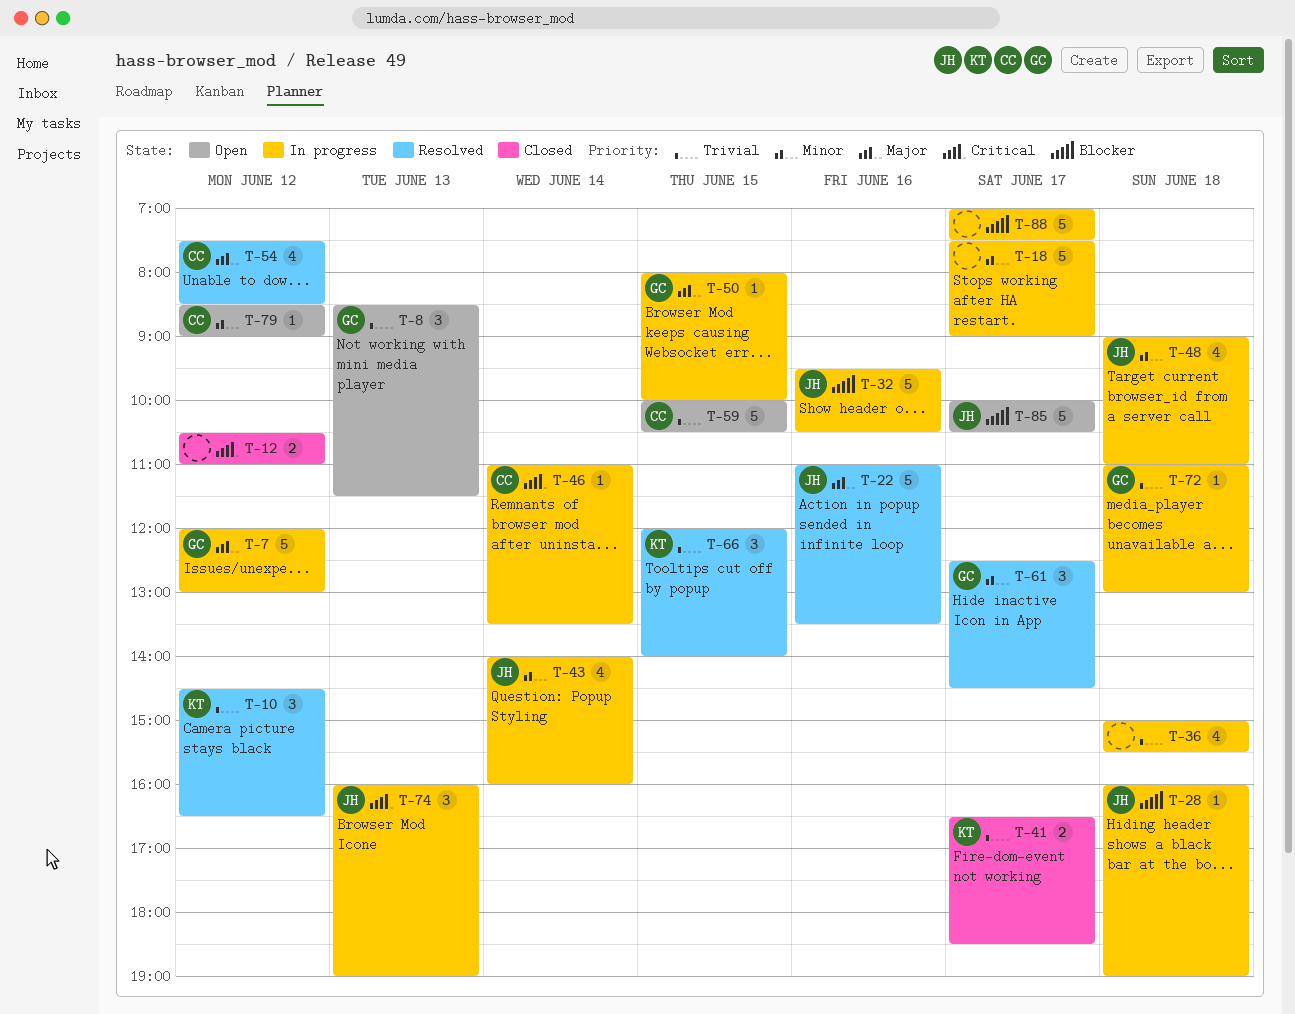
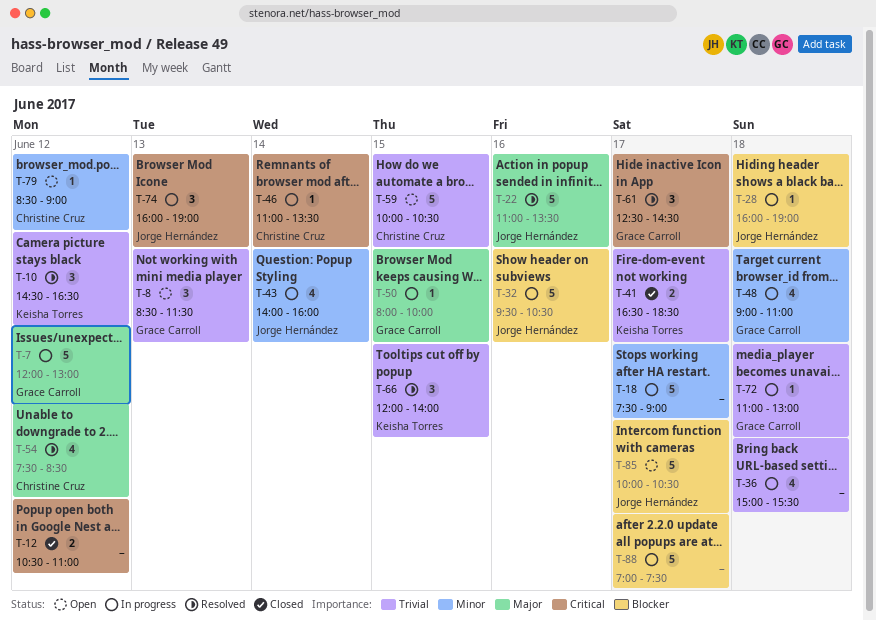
T-48, owner: Jorge Hernández -> Grace Carroll
T-61, priority: Minor -> Critical

